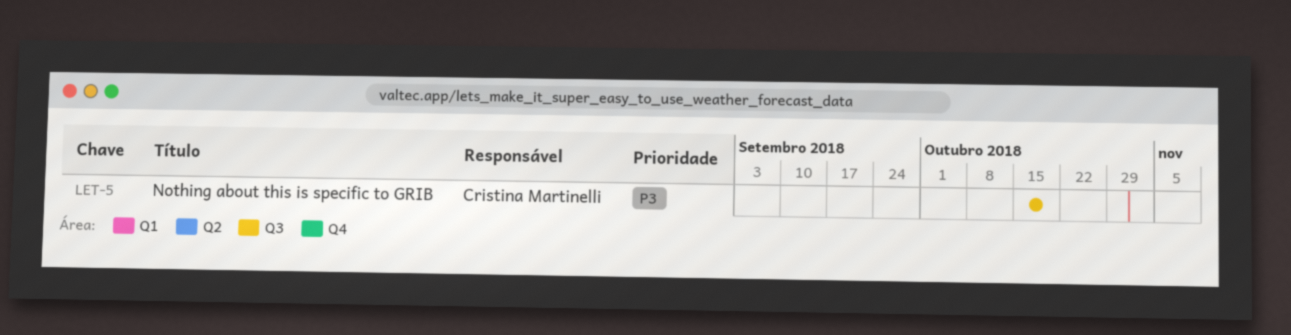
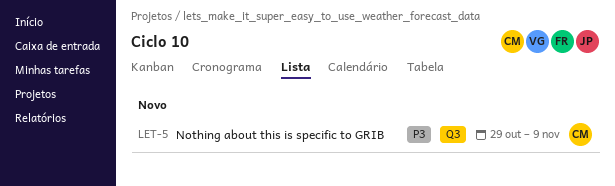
LET-5, start: Oct 15 -> Oct 29
LET-5, due: Oct 19 -> Nov 9

